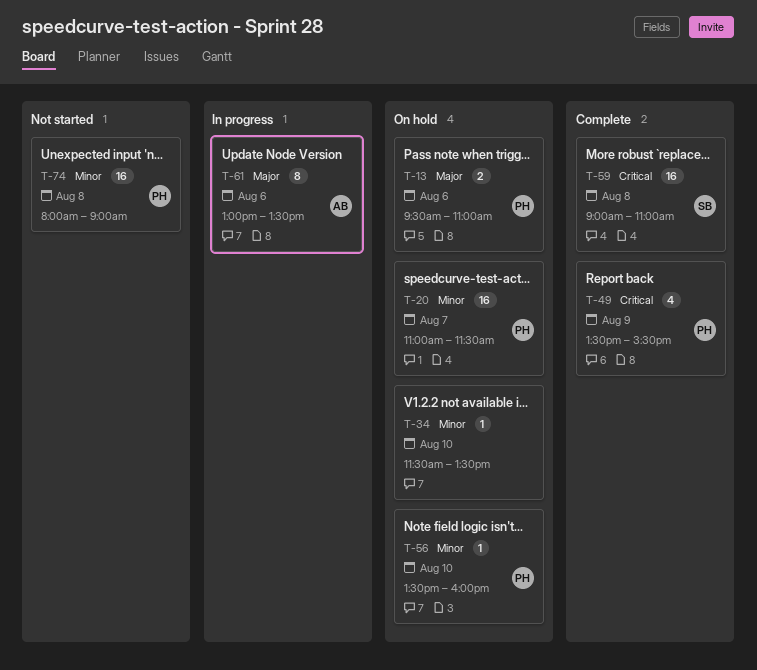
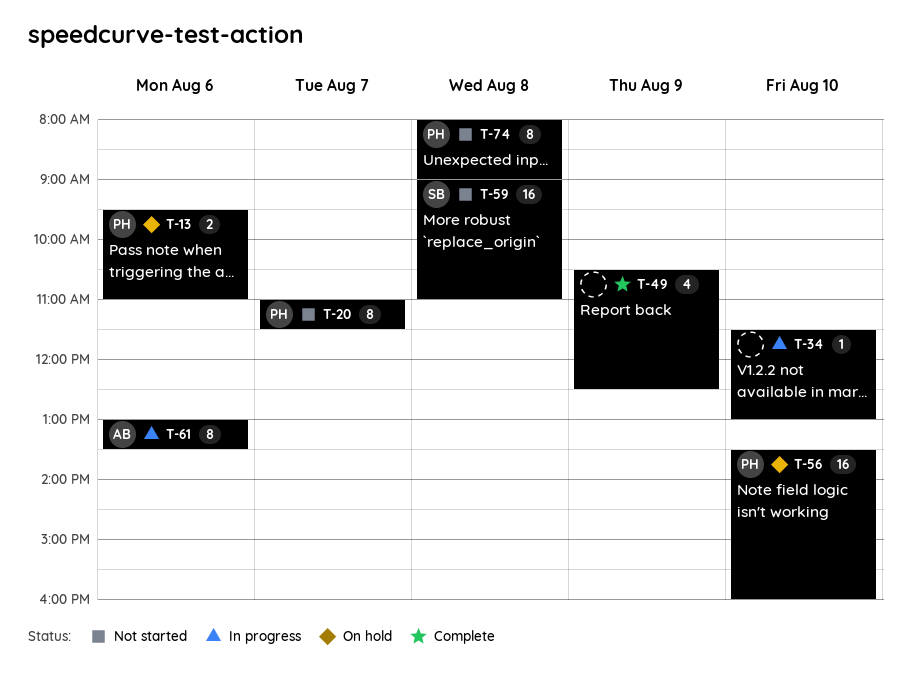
T-20, status: On hold -> Not started
T-20, estimate: 16 -> 8
T-34, status: On hold -> In progress
T-34, ends: 13:30 -> 13:00
T-49, owner: PH -> none
T-49, begins: 13:30 -> 10:30
T-49, ends: 15:30 -> 12:30
T-56, estimate: 1 -> 16
T-59, status: Complete -> Not started
T-74, estimate: 16 -> 8

